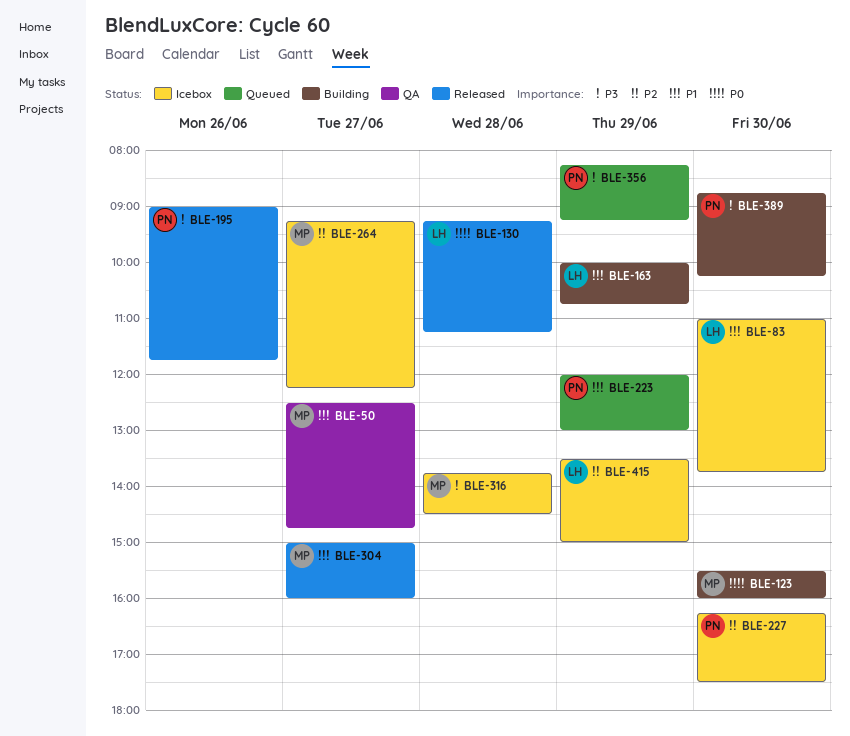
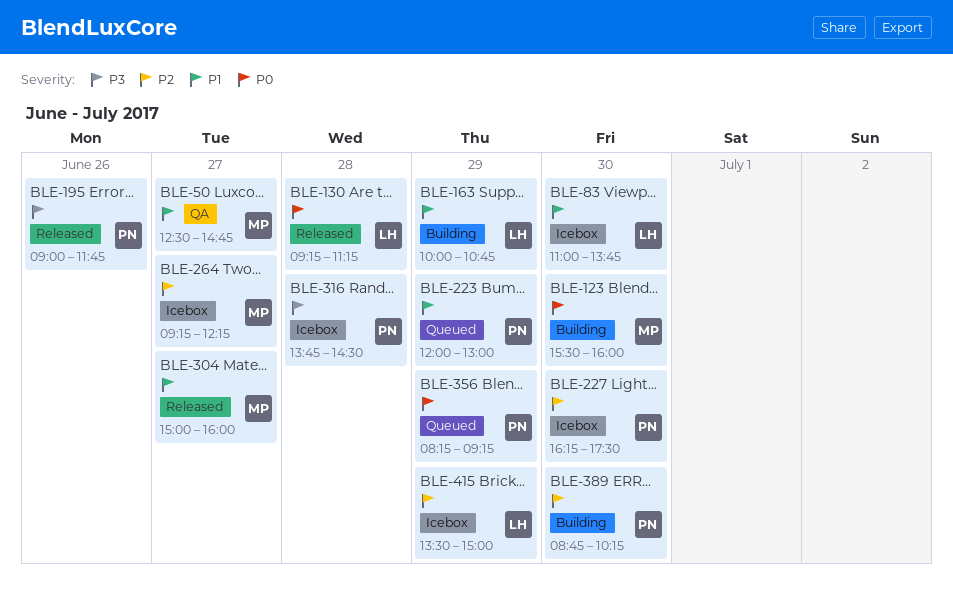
BLE-316, owner: MP -> PN
BLE-356, priority: P3 -> P0
BLE-389, priority: P3 -> P2

